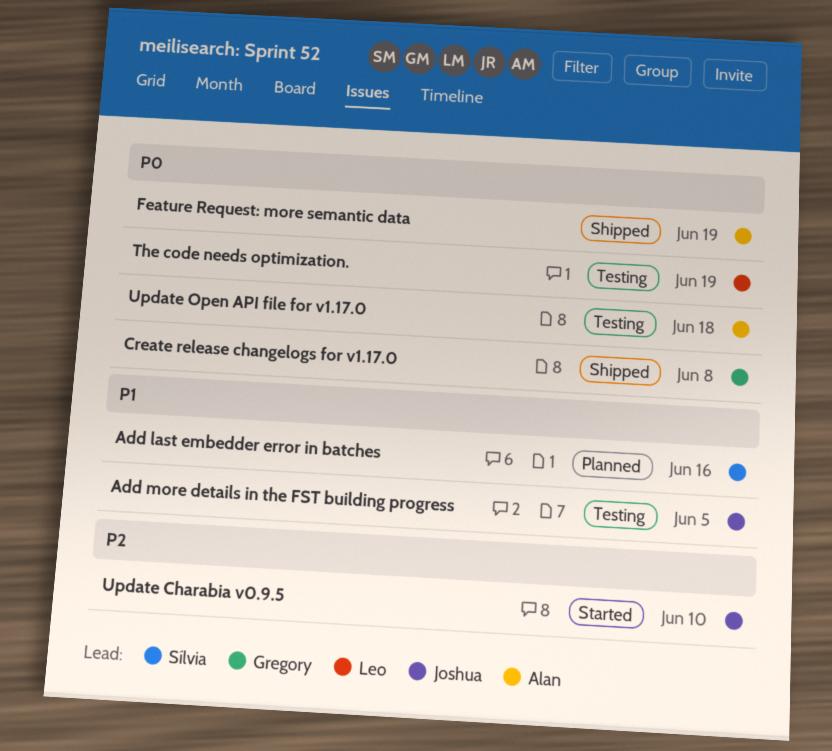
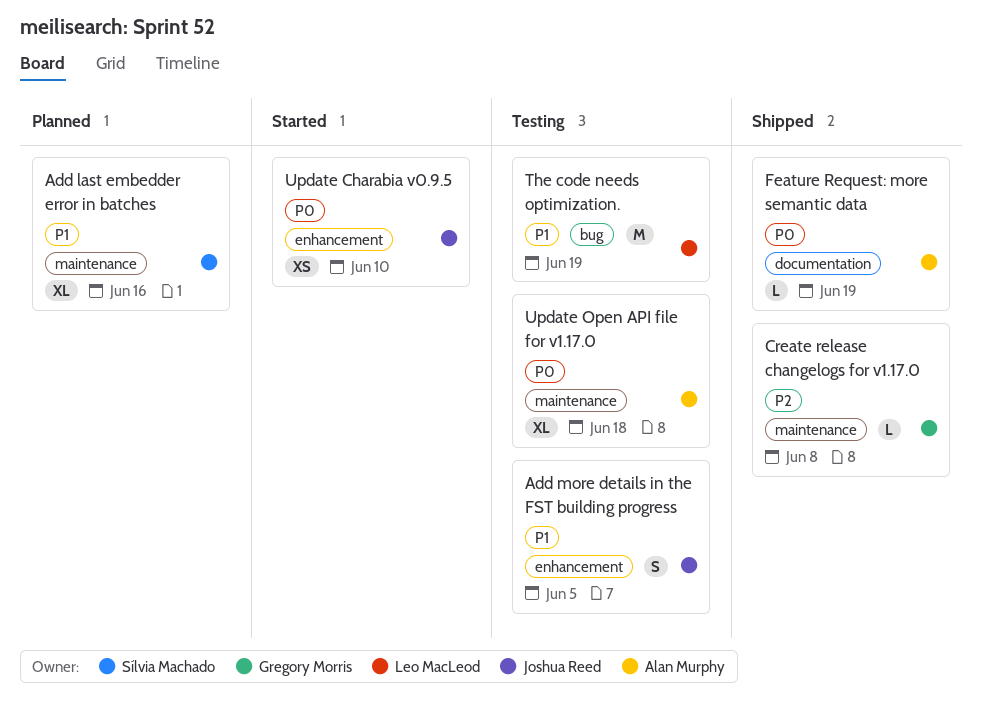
Create release changelogs for v1.17.0, priority: P0 -> P2
The code needs optimization., priority: P0 -> P1
Update Charabia v0.9.5, priority: P2 -> P0

